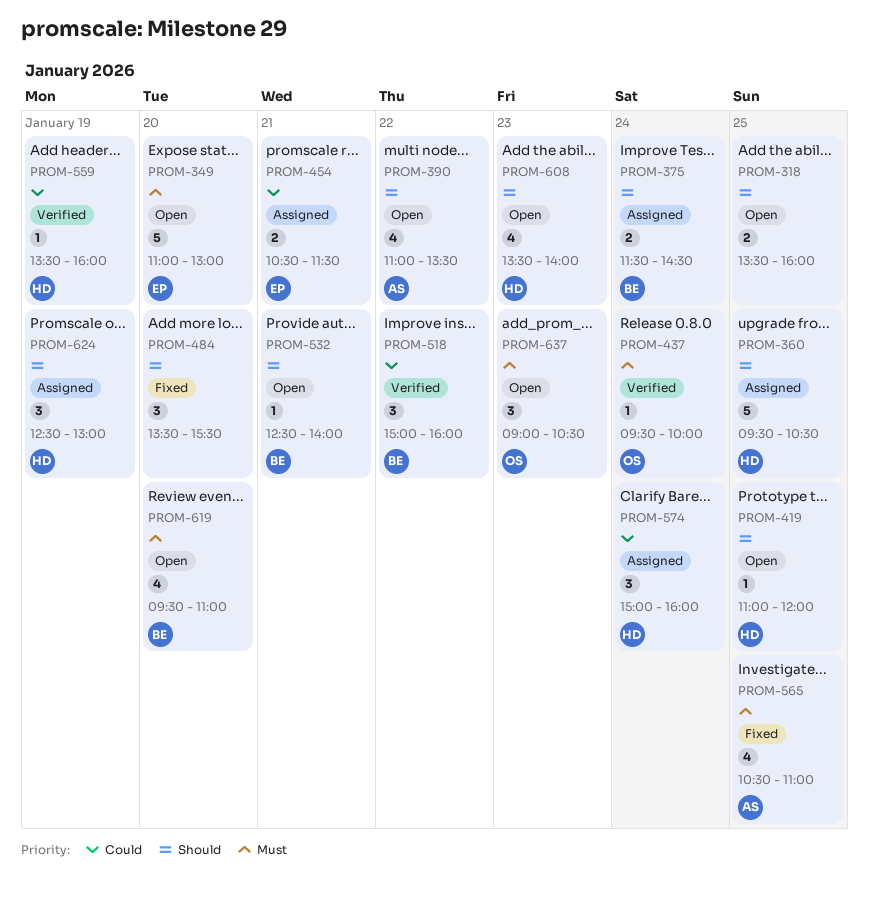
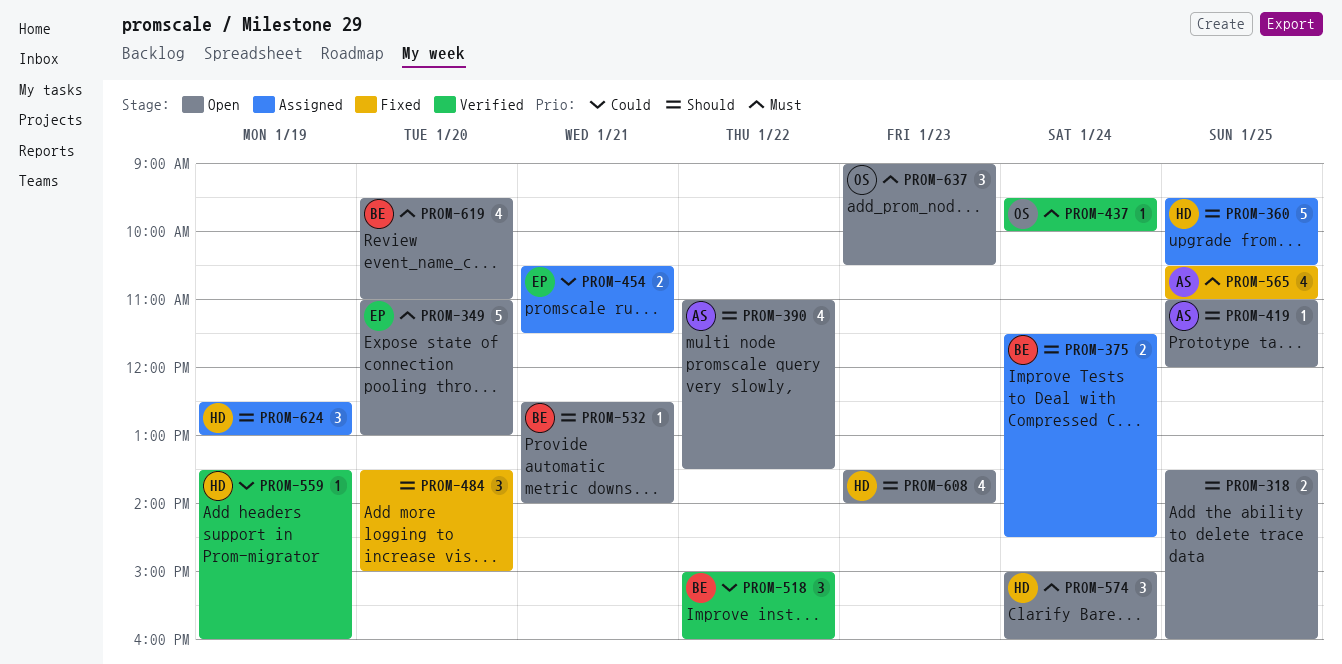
PROM-419, owner: HD -> AS
PROM-484, ends: 15:30 -> 15:00
PROM-574, status: Assigned -> Open
PROM-574, priority: Could -> Must

